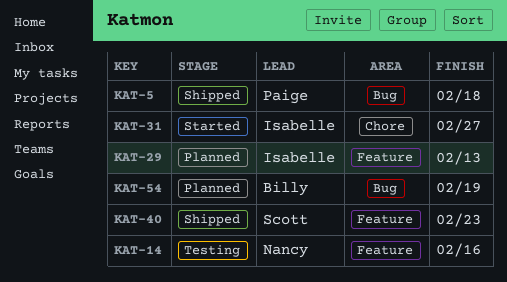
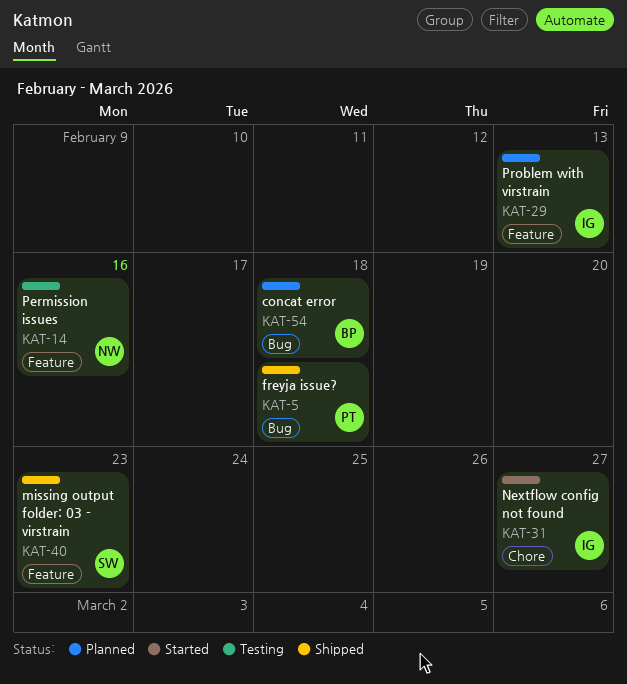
KAT-54, due: Feb 19 -> Feb 18

